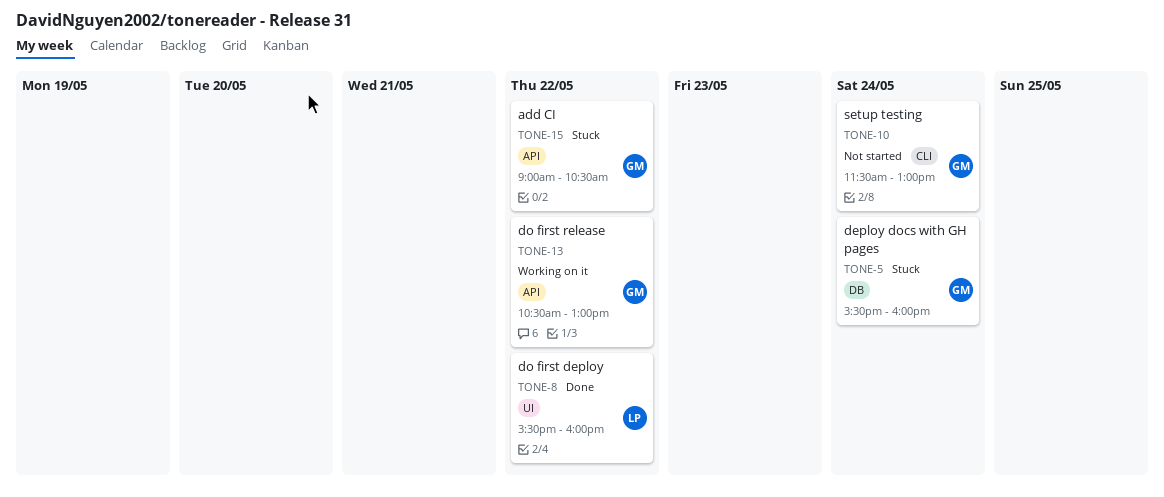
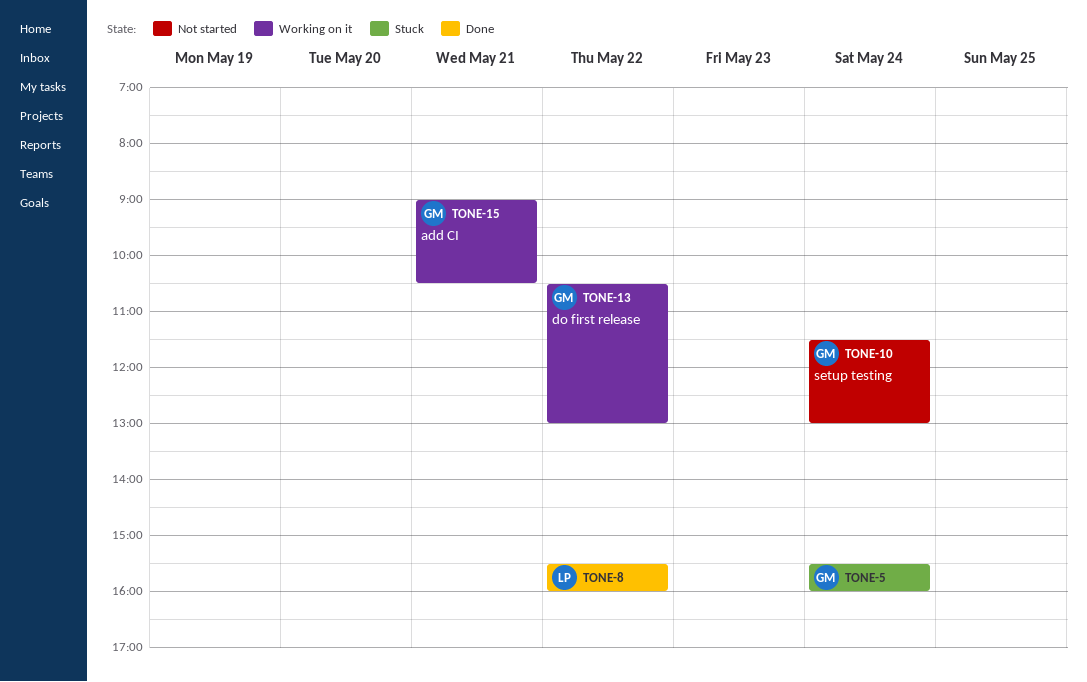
TONE-15, status: Stuck -> Working on it
TONE-15, day: May 22 -> May 21

